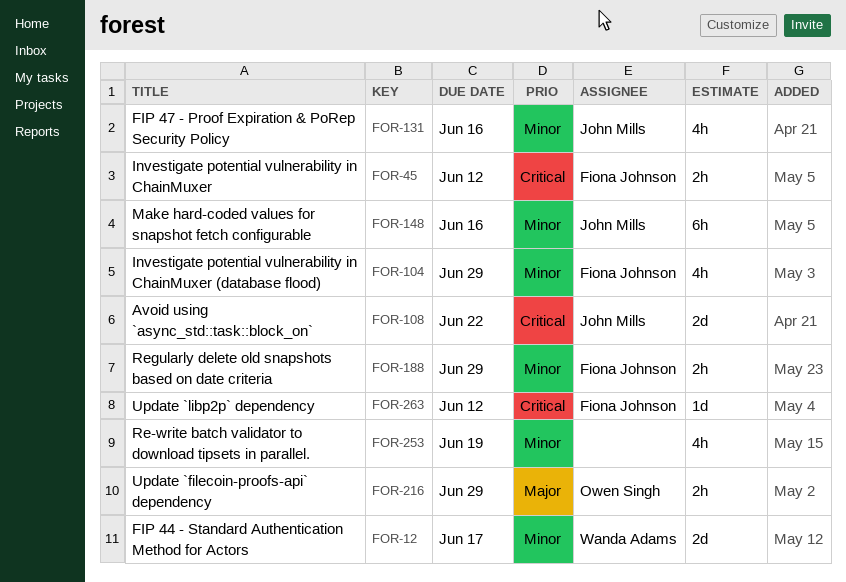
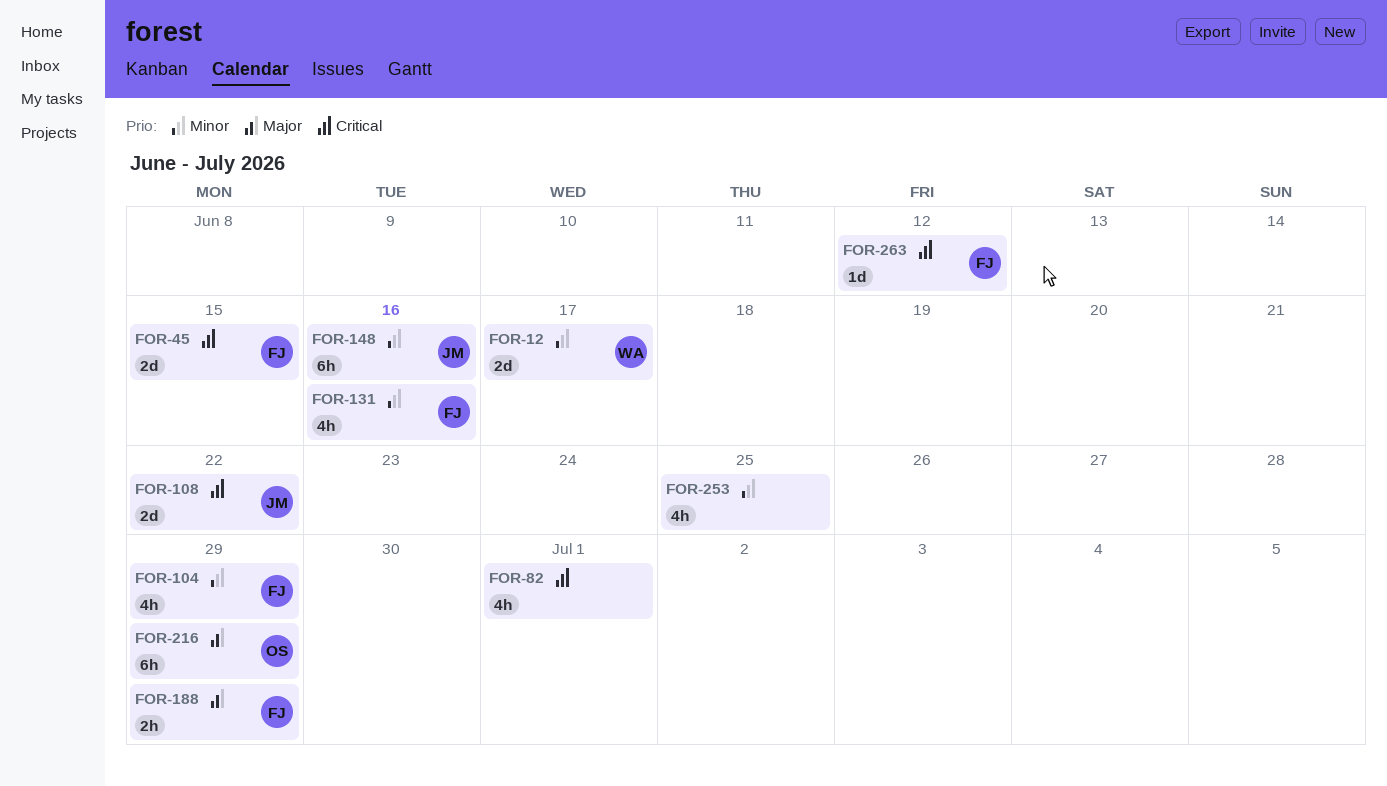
FOR-45, estimate: 2h -> 2d
FOR-45, due: Jun 12 -> Jun 15
FOR-82: none -> present
FOR-131, owner: John Mills -> Fiona Johnson
FOR-188, priority: Minor -> Major
FOR-216, estimate: 2h -> 6h
FOR-253, due: Jun 19 -> Jun 25

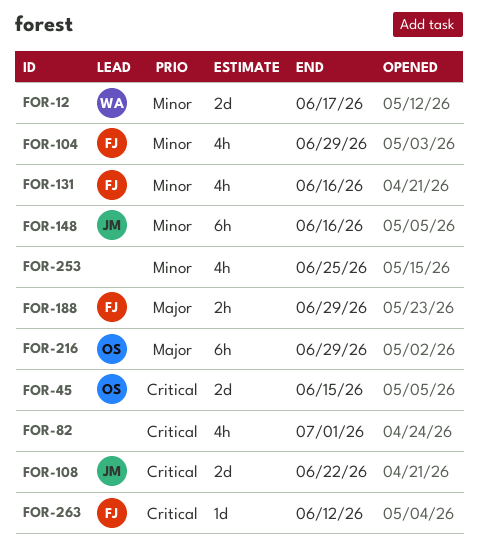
FOR-45, owner: FJ -> OS

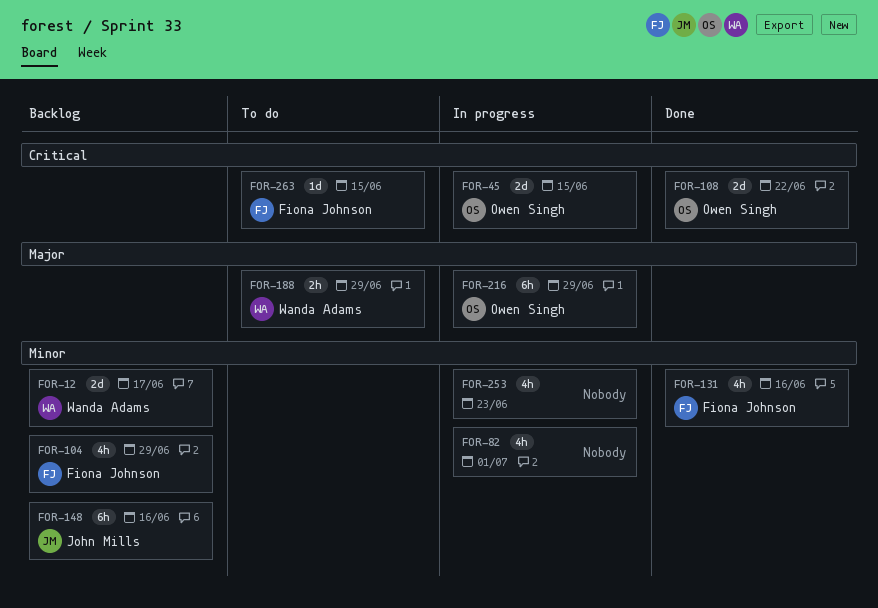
FOR-82, priority: Critical -> Minor
FOR-108, owner: John Mills -> Owen Singh
FOR-188, owner: Fiona Johnson -> Wanda Adams
FOR-253, due: Jun 25 -> Jun 23
FOR-263, due: Jun 12 -> Jun 15

